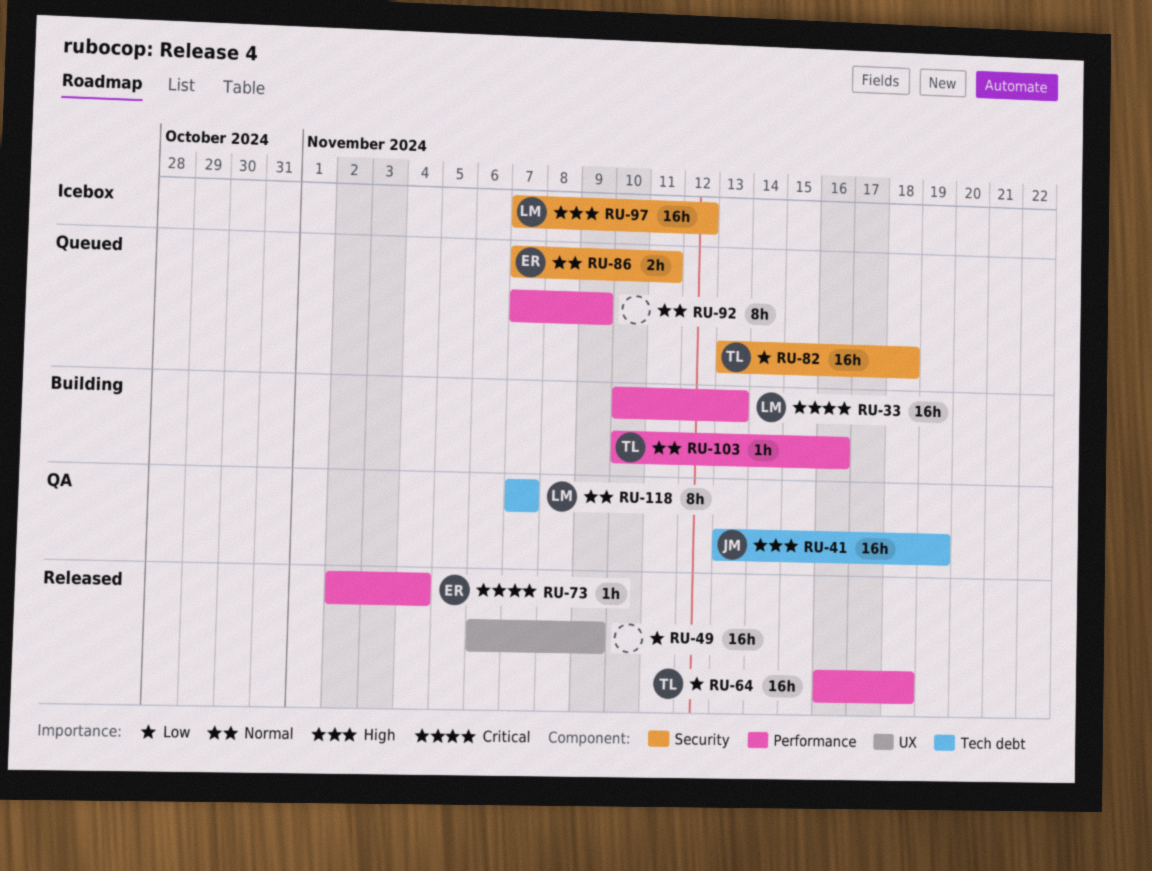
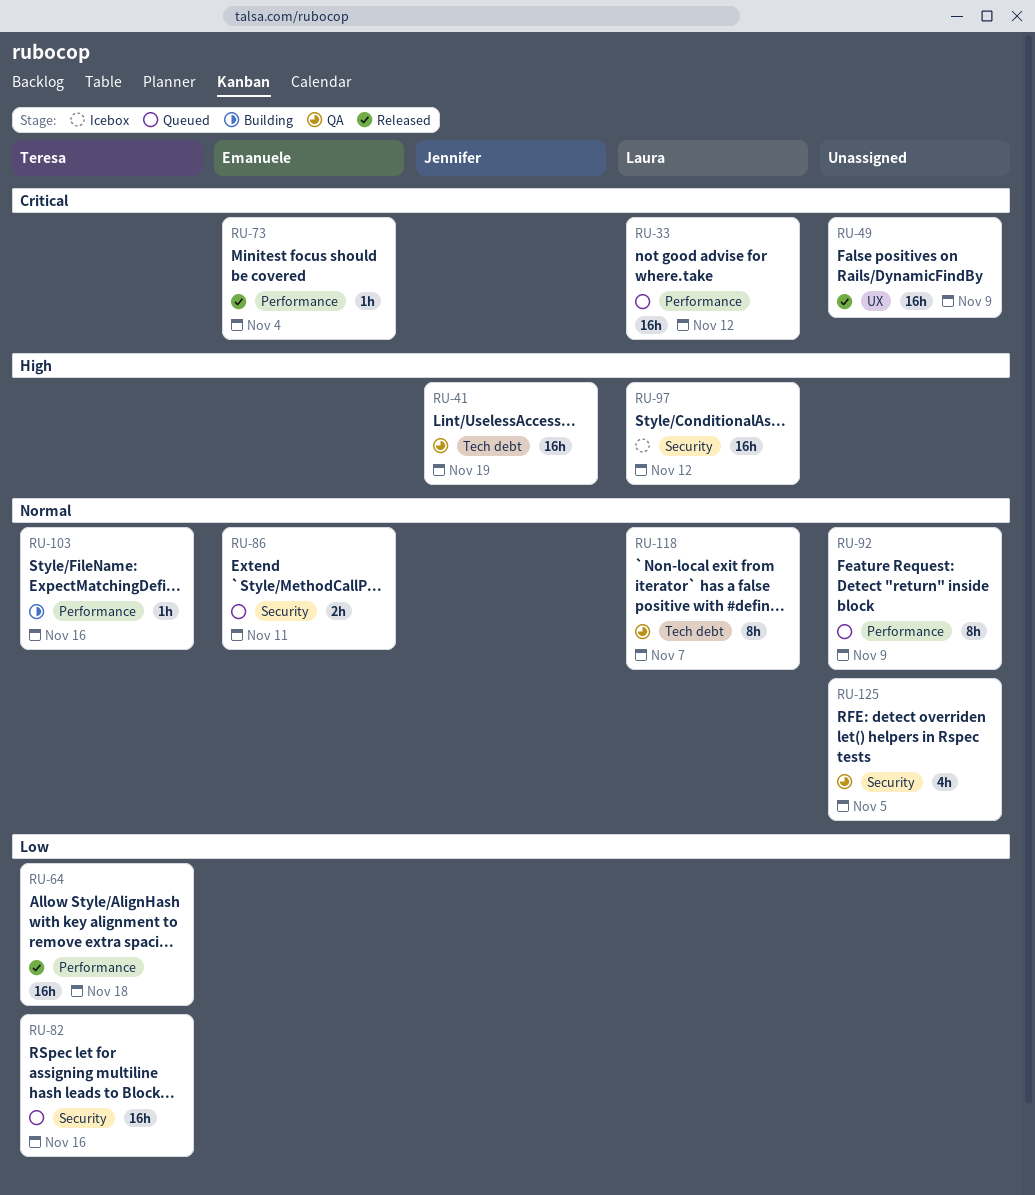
RU-33, status: Building -> Queued
RU-33, due: Nov 13 -> Nov 12
RU-49, priority: Low -> Critical
RU-82, due: Nov 18 -> Nov 16
RU-125: none -> present

